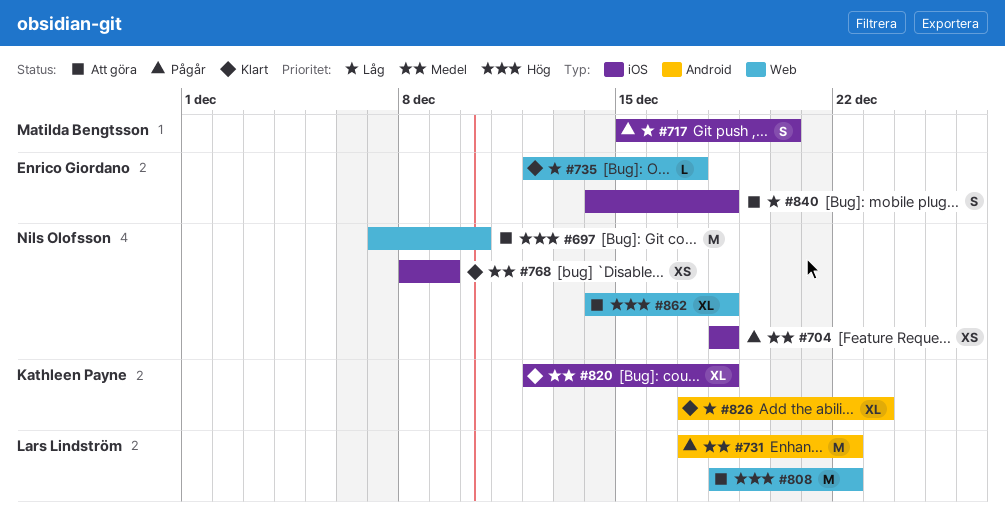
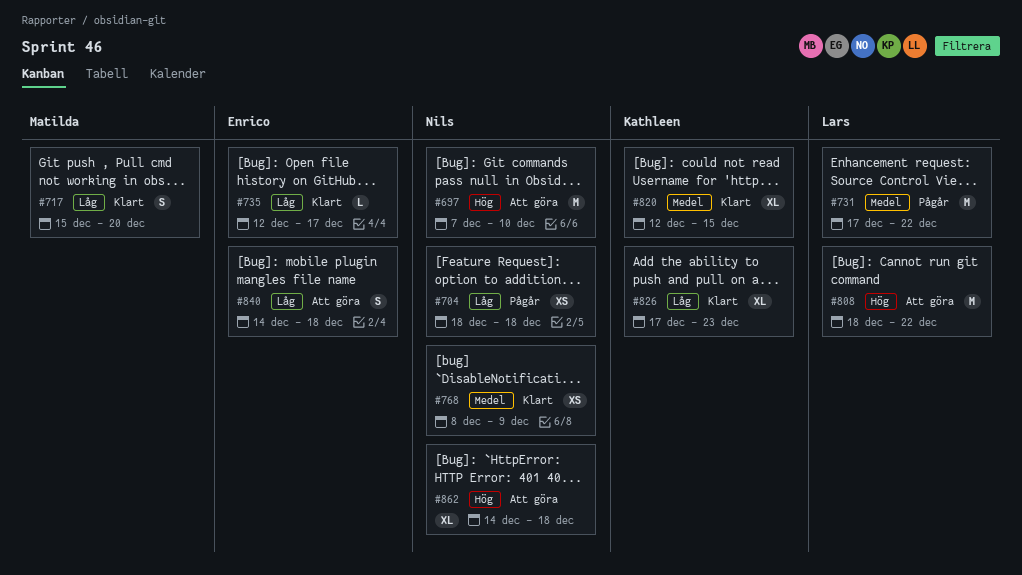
#704, priority: Medel -> Låg
#717, status: Pågår -> Klart
#820, due: Dec 18 -> Dec 15

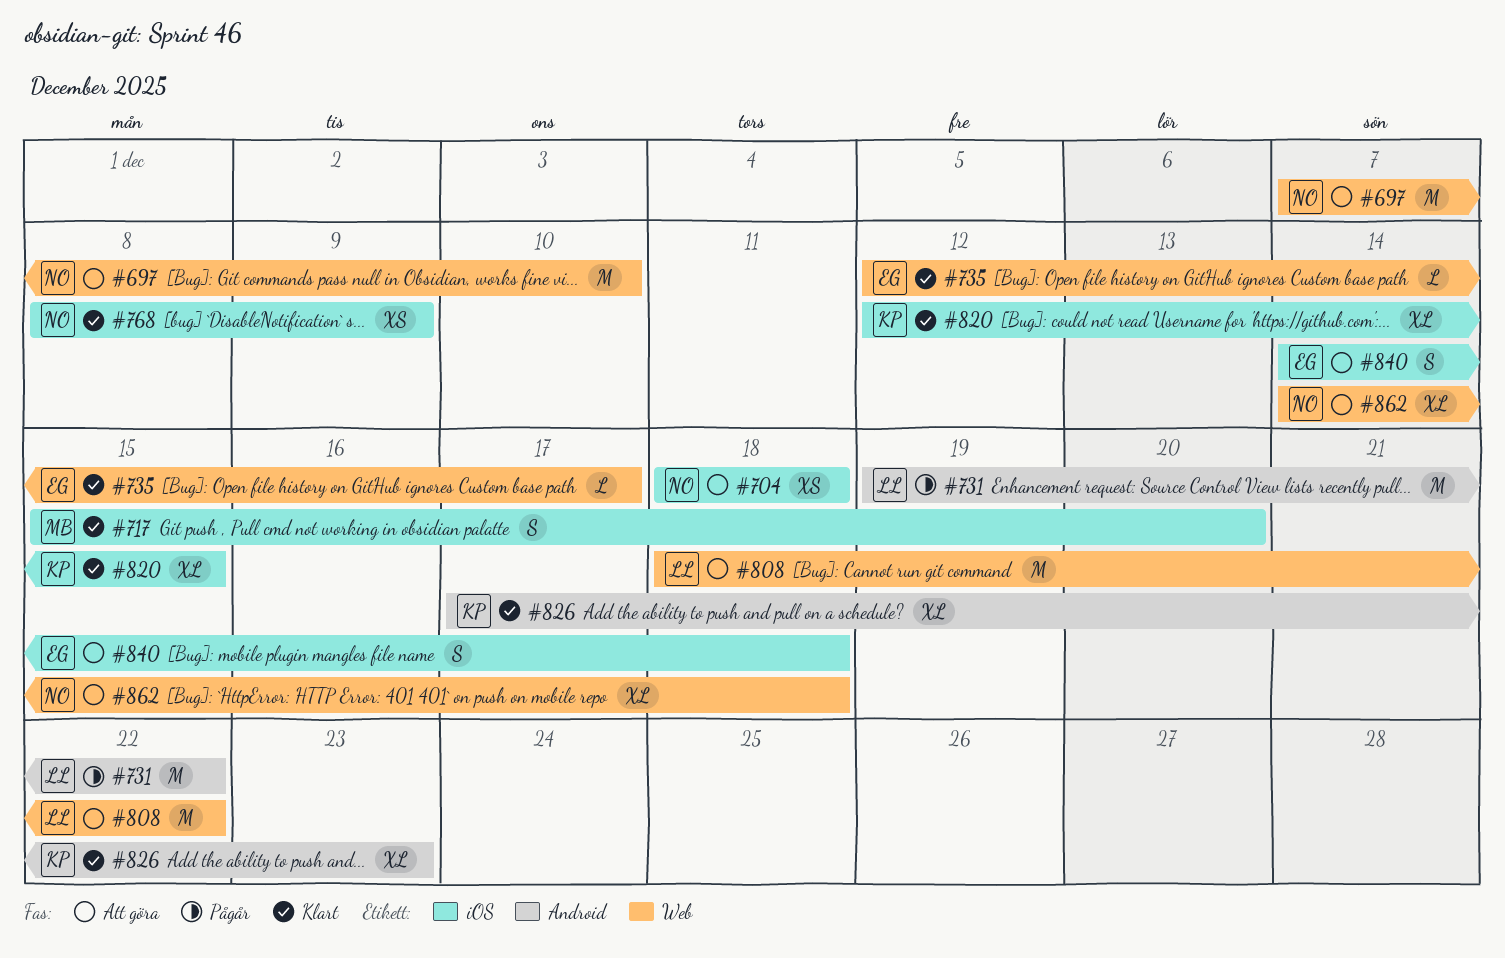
#704, status: Pågår -> Att göra
#731, start: Dec 17 -> Dec 19

